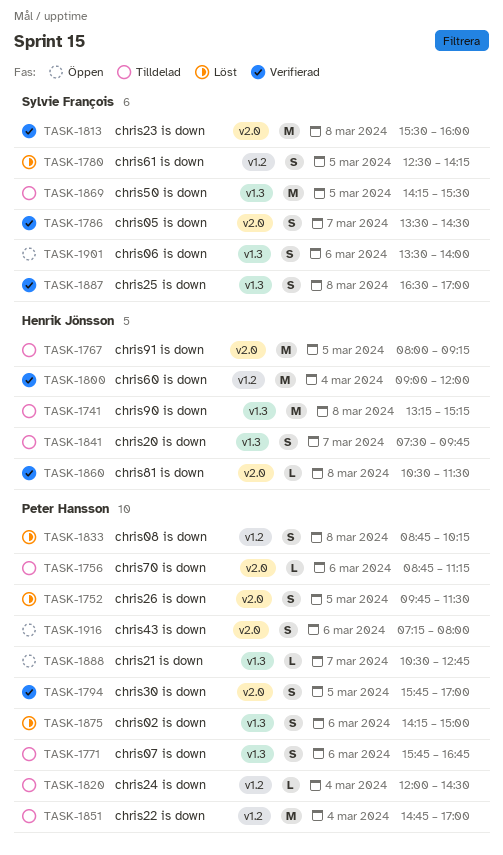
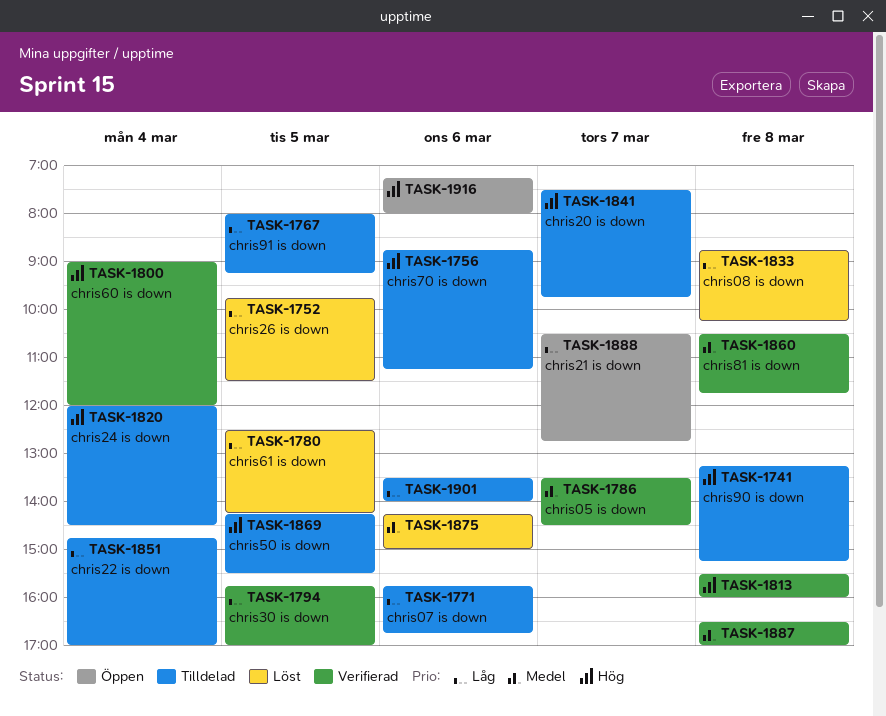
TASK-1860, ends: 11:30 -> 11:45
TASK-1901, status: Öppen -> Tilldelad

